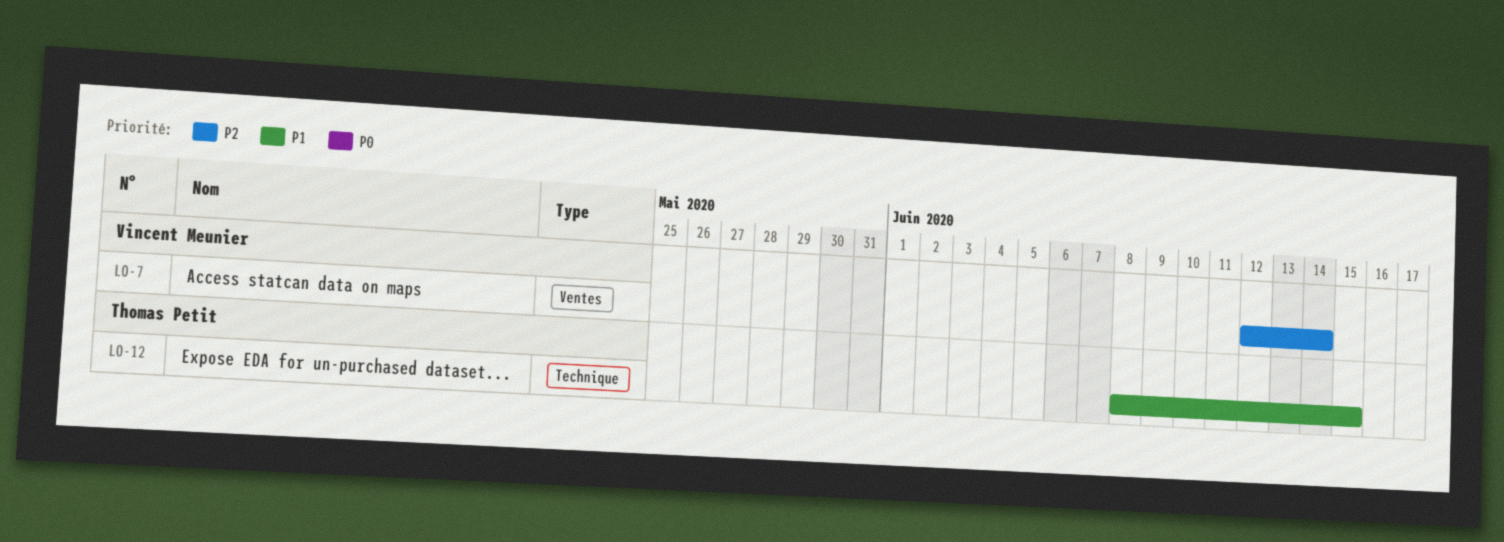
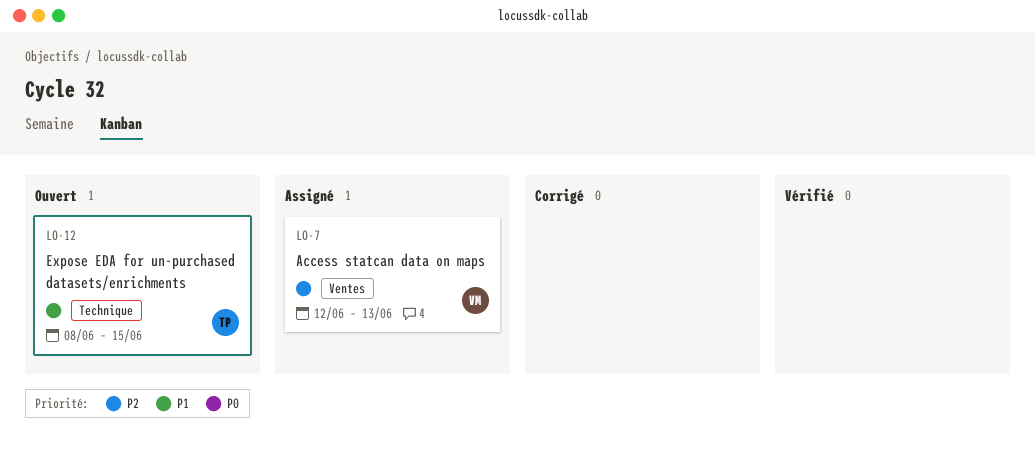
LO-7, due: Jun 14 -> Jun 13

